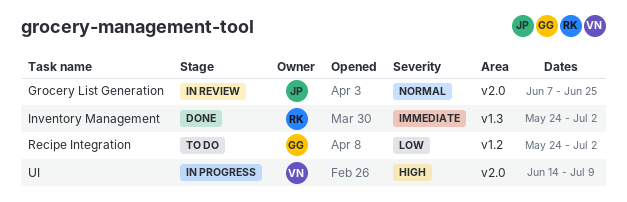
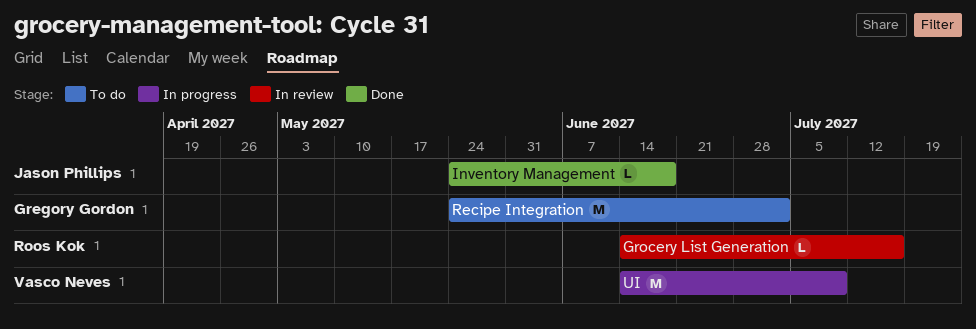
Grocery List Generation, owner: Jason Phillips -> Roos Kok
Grocery List Generation, start: Jun 7 -> Jun 14
Grocery List Generation, due: Jun 25 -> Jul 16
Inventory Management, owner: Roos Kok -> Jason Phillips
Inventory Management, due: Jul 2 -> Jun 18

